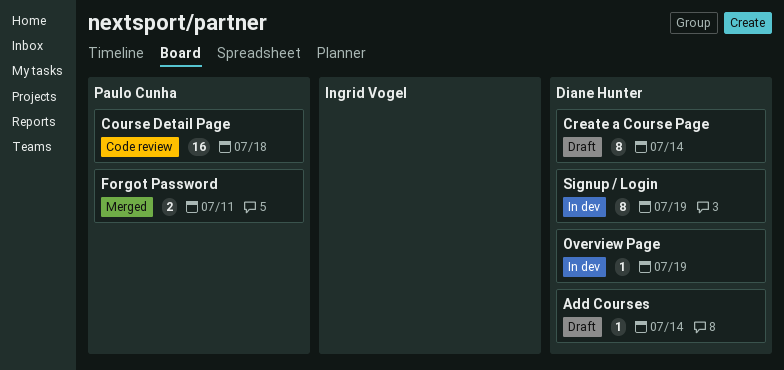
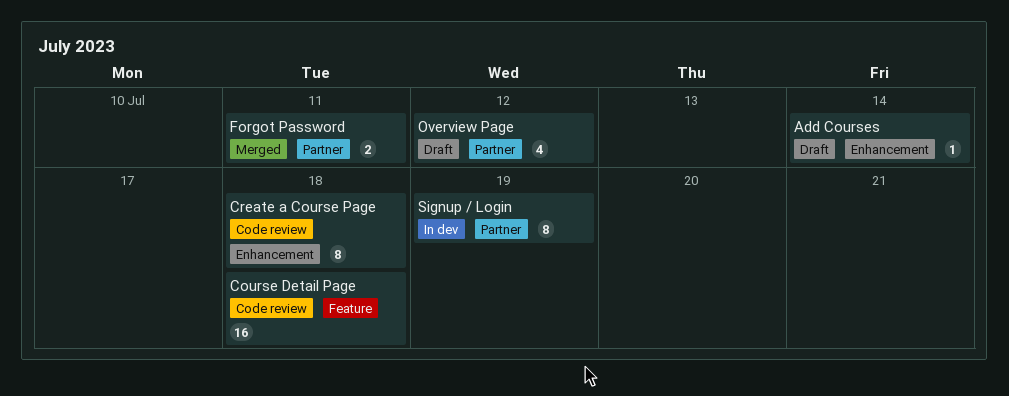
Create a Course Page, status: Draft -> Code review
Create a Course Page, due: Jul 14 -> Jul 18
Overview Page, status: In dev -> Draft
Overview Page, estimate: 1 -> 4
Overview Page, due: Jul 19 -> Jul 12

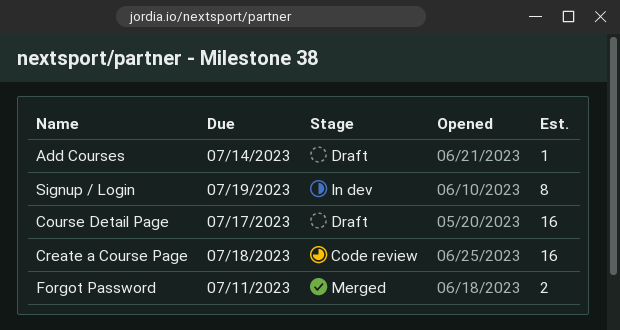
Course Detail Page, status: Code review -> Draft
Course Detail Page, due: Jul 18 -> Jul 17
Create a Course Page, estimate: 8 -> 16
Overview Page: present -> none

